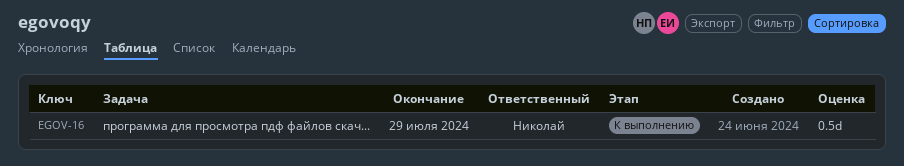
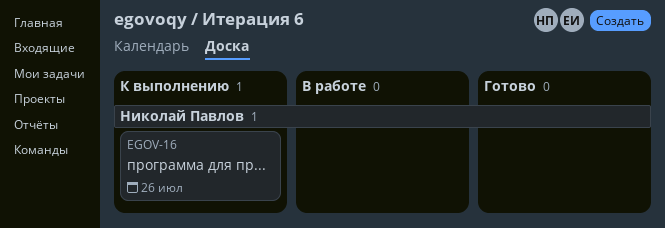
EGOV-16, due: Jul 29 -> Jul 26

